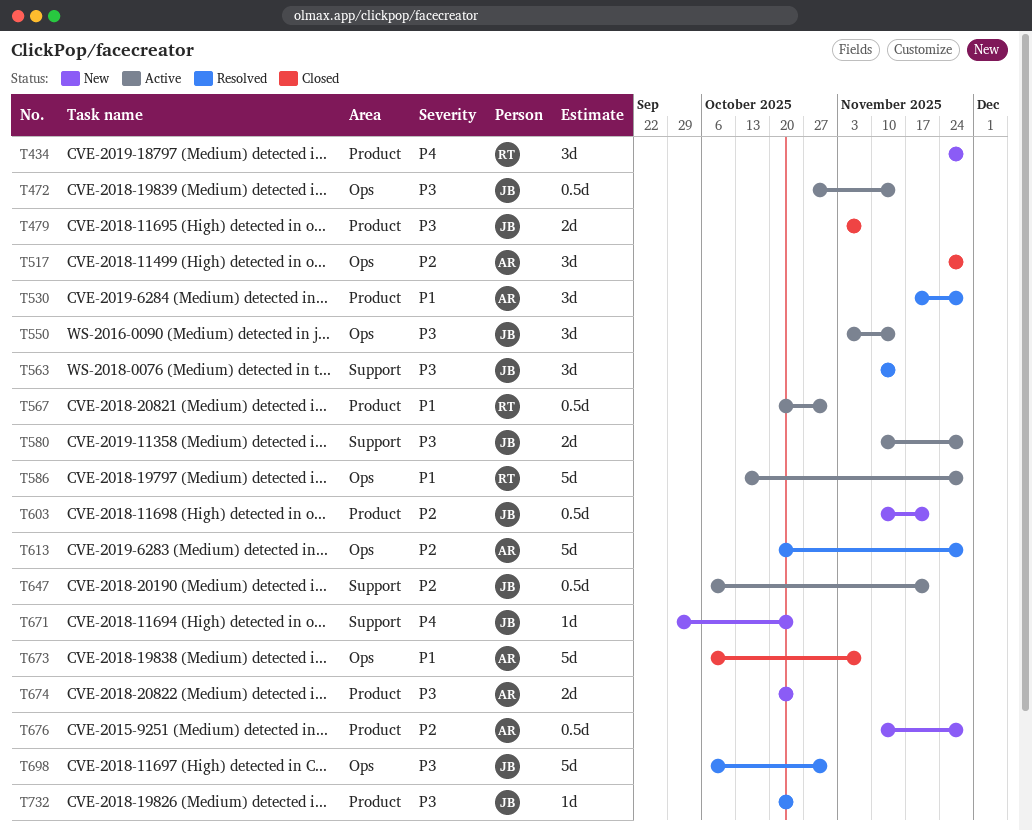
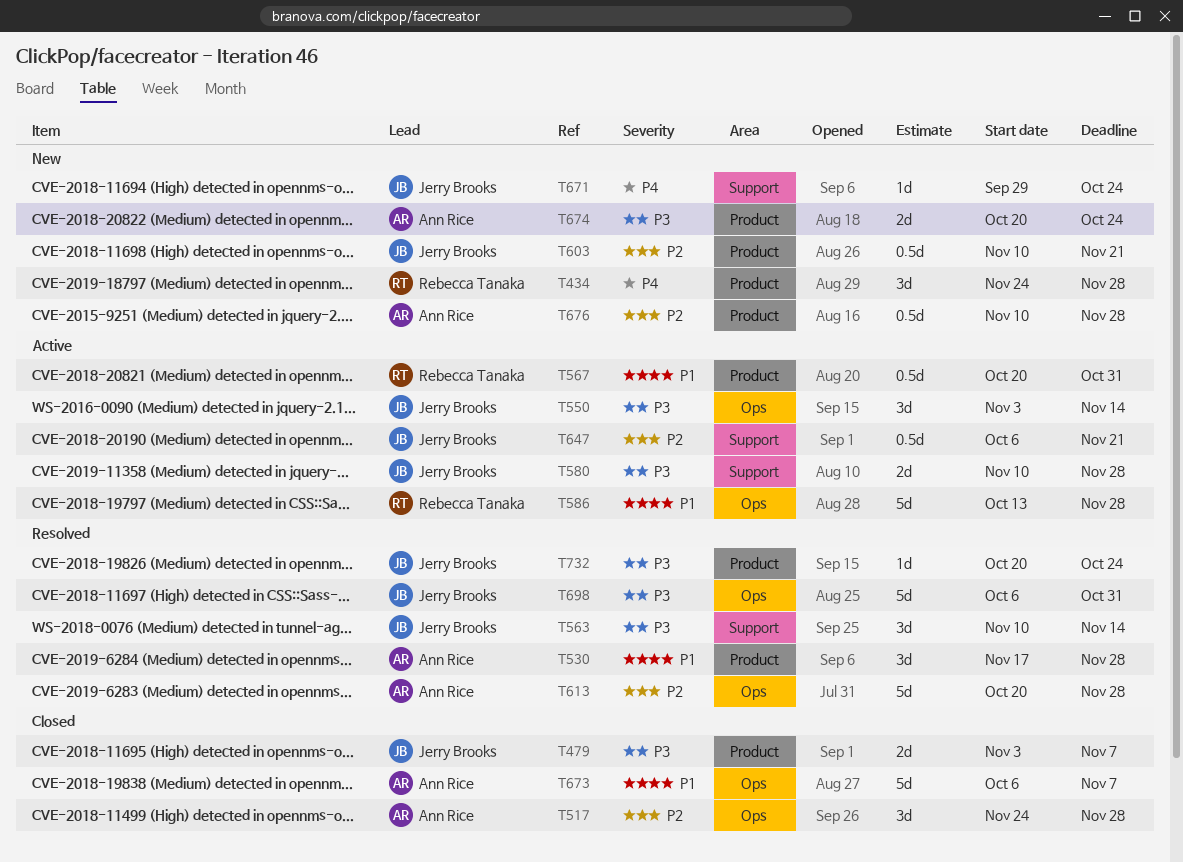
T472: present -> none

